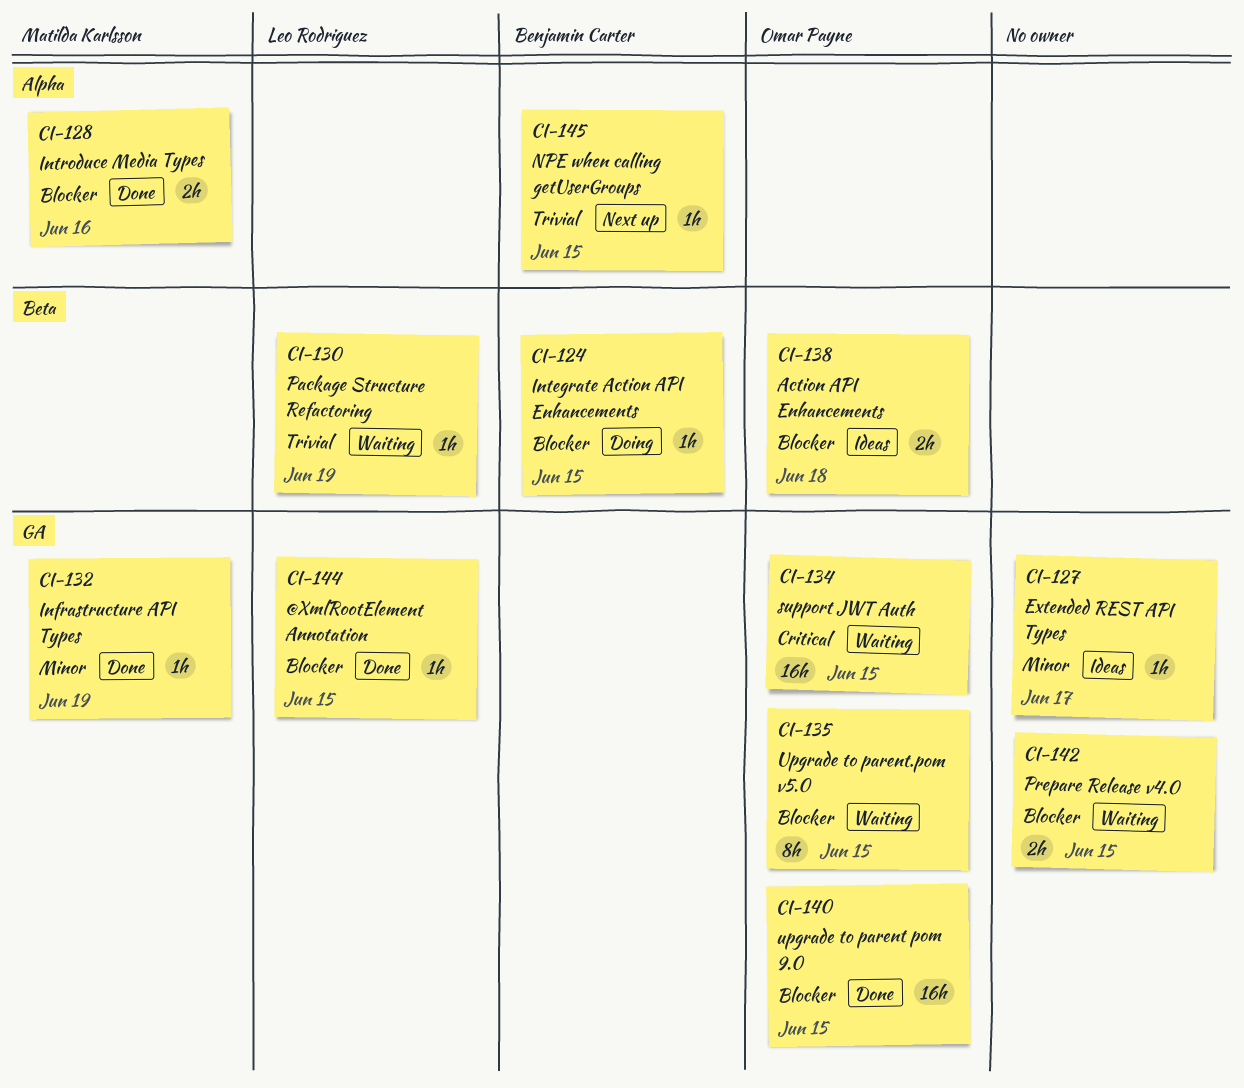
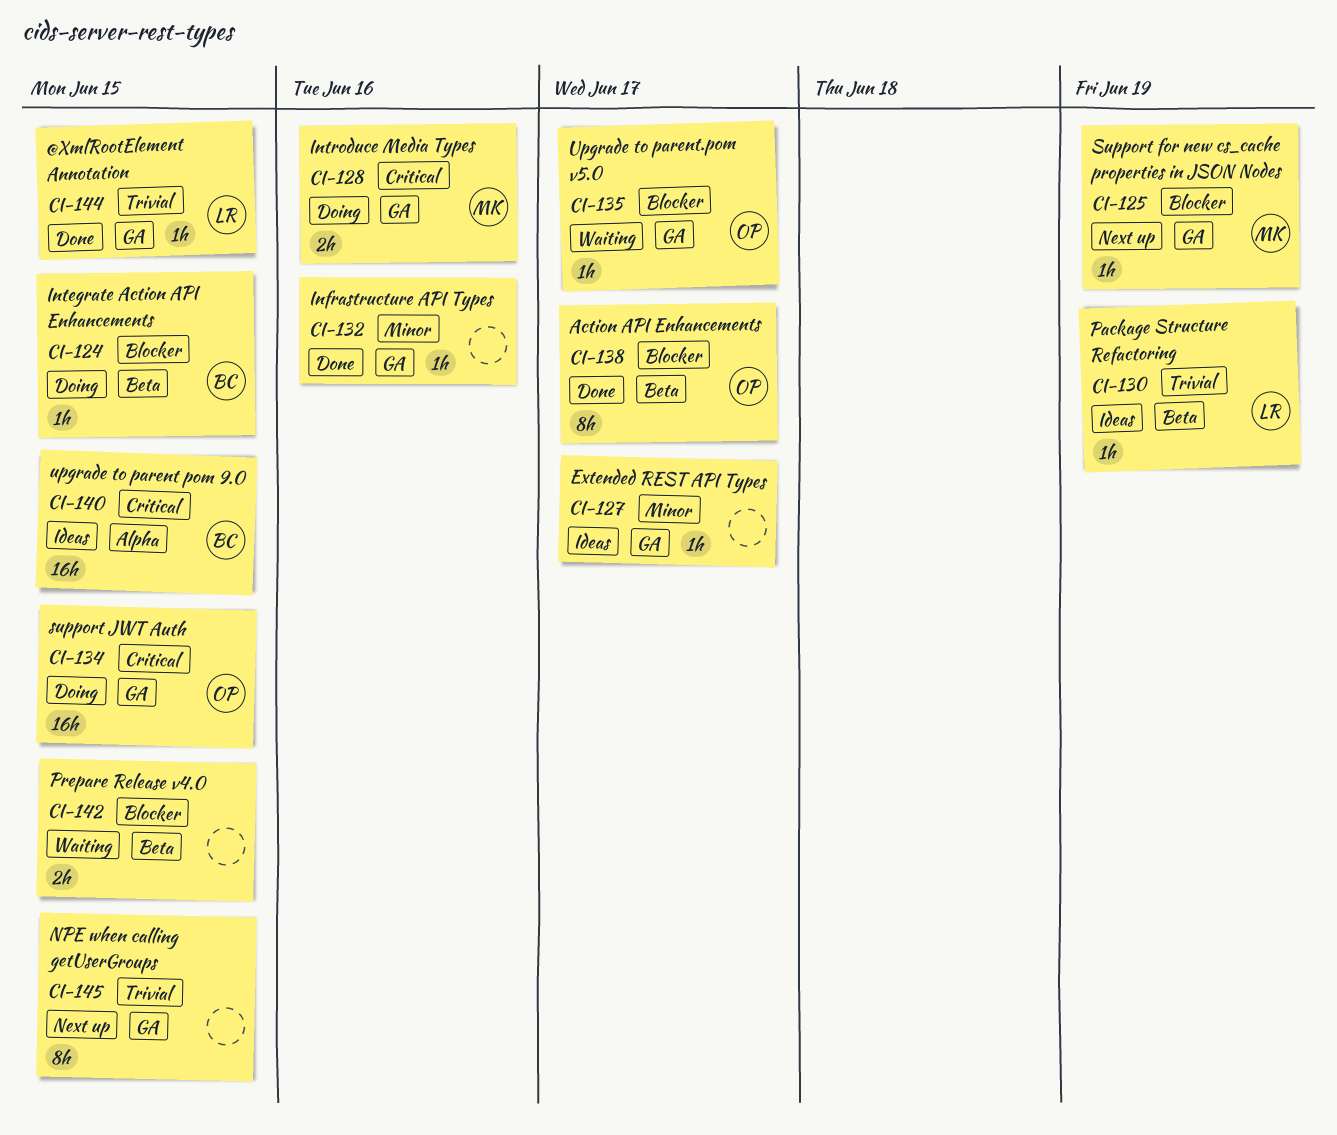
CI-125: none -> present
CI-128, status: Done -> Doing
CI-128, priority: Blocker -> Critical
CI-128, label: Alpha -> GA
CI-130, status: Waiting -> Ideas
CI-132, owner: Matilda Karlsson -> none
CI-132, due: Jun 19 -> Jun 16
CI-134, status: Waiting -> Doing
CI-135, estimate: 8h -> 1h
CI-135, due: Jun 15 -> Jun 17
CI-138, status: Ideas -> Done
CI-138, estimate: 2h -> 8h
CI-138, due: Jun 18 -> Jun 17
CI-140, status: Done -> Ideas
CI-140, owner: Omar Payne -> Benjamin Carter
CI-140, priority: Blocker -> Critical
CI-140, label: GA -> Alpha
CI-142, label: GA -> Beta
CI-144, priority: Blocker -> Trivial
CI-145, owner: Benjamin Carter -> none
CI-145, label: Alpha -> GA
CI-145, estimate: 1h -> 8h

